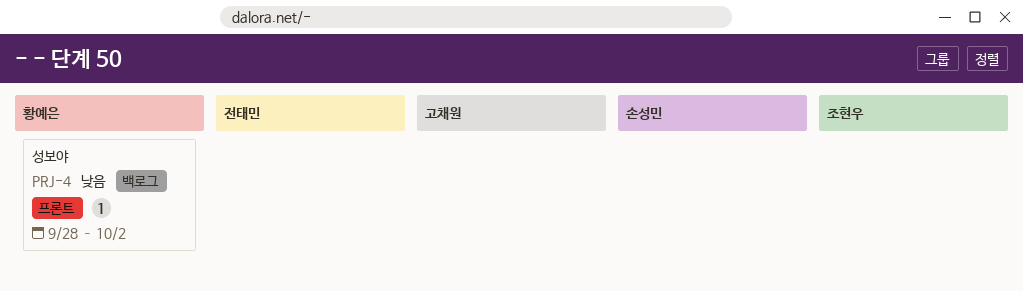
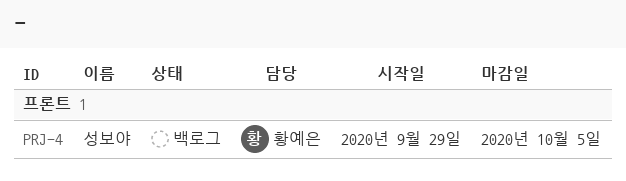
PRJ-4, start: Sep 28 -> Sep 29
PRJ-4, due: Oct 2 -> Oct 5

